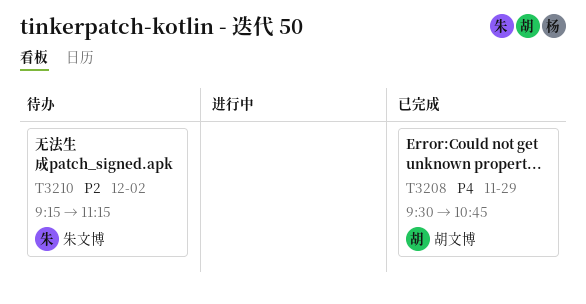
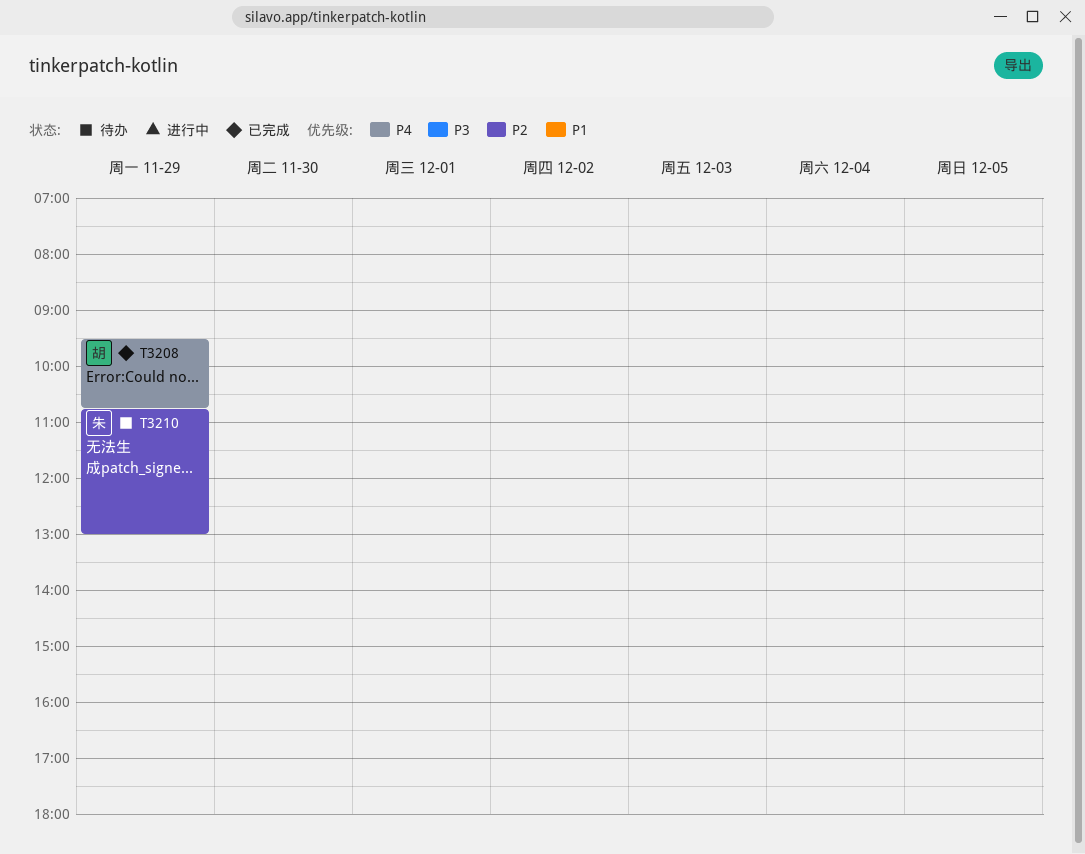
T3210, day: Dec 2 -> Nov 29
T3210, begins: 09:15 -> 10:45
T3210, ends: 11:15 -> 13:00

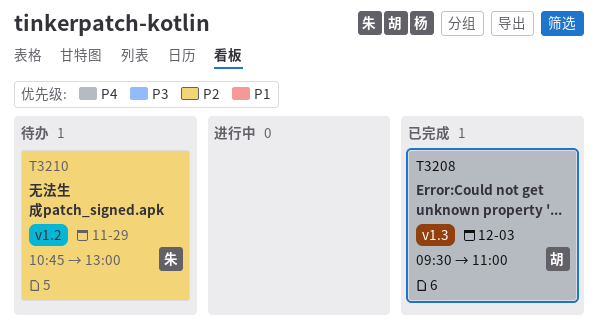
T3208, day: Nov 29 -> Dec 3
T3208, ends: 10:45 -> 11:00

